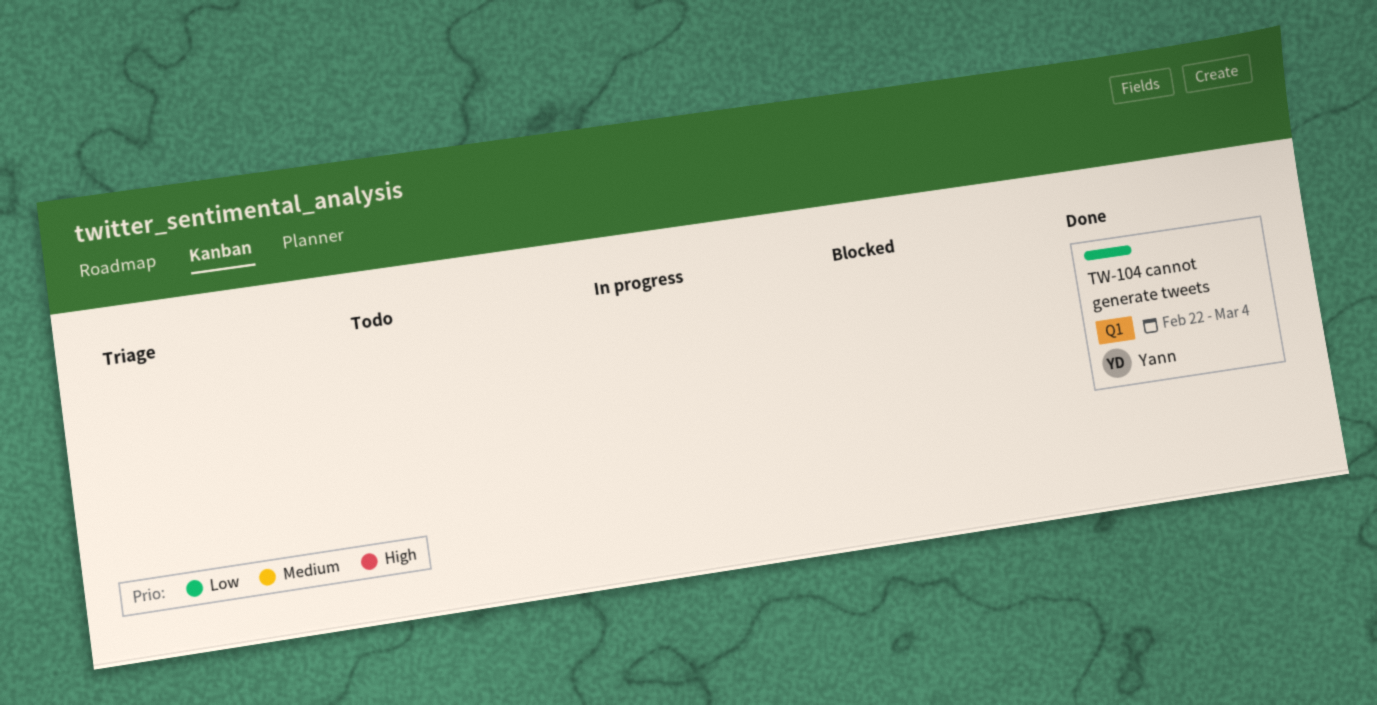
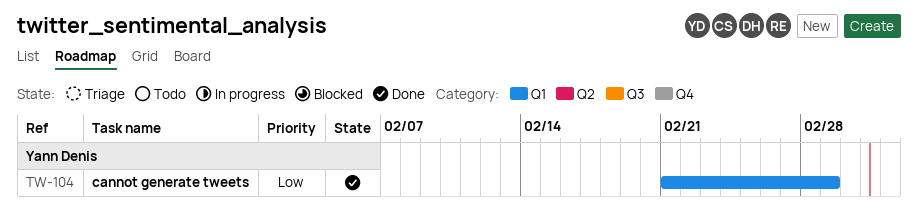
TW-104, start: Feb 22 -> Feb 21
TW-104, due: Mar 4 -> Mar 1

